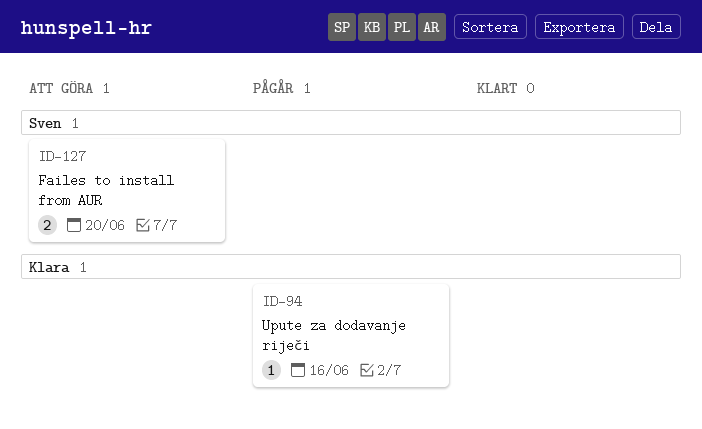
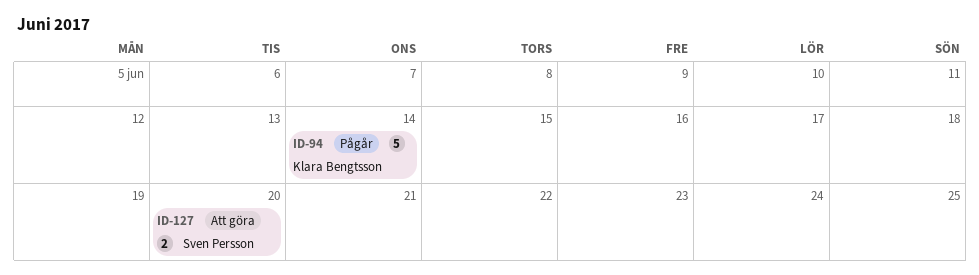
ID-94, estimate: 1 -> 5
ID-94, due: Jun 16 -> Jun 14

